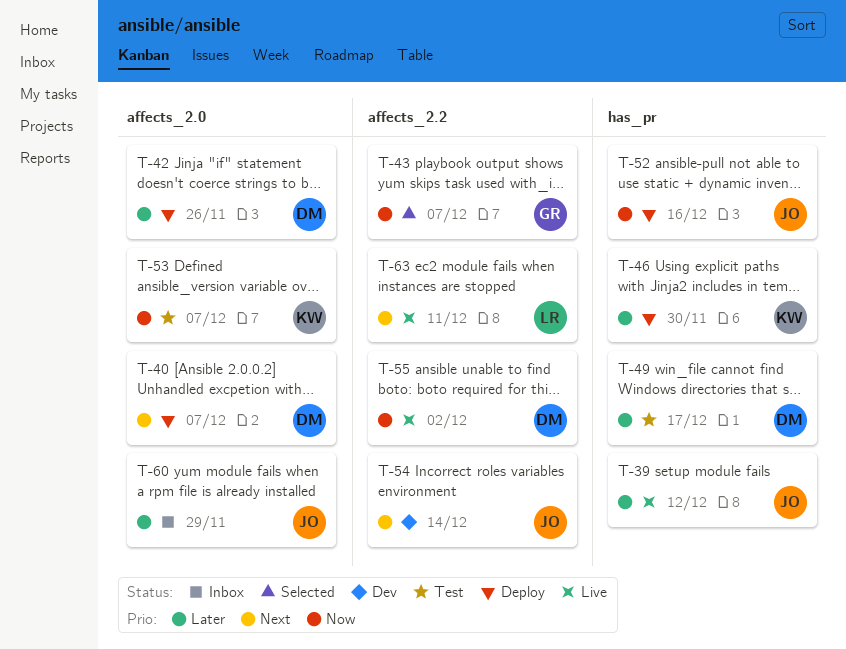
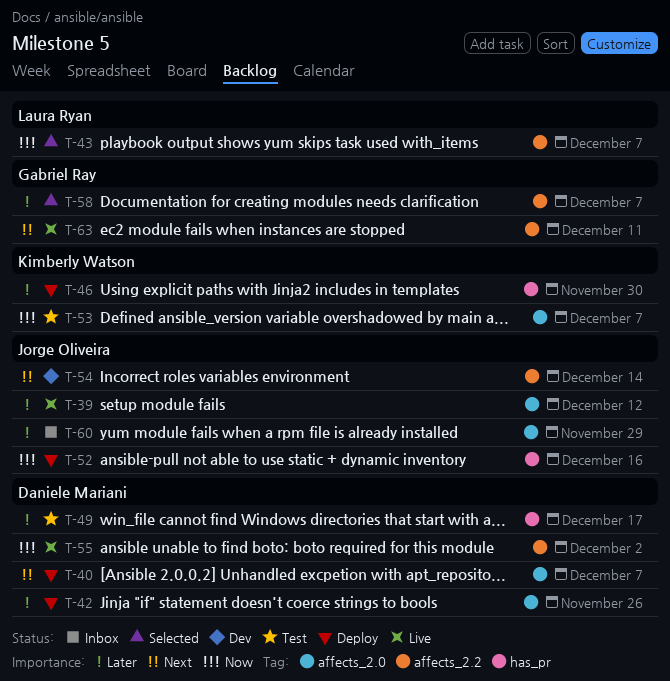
T-39, label: has_pr -> affects_2.0
T-43, owner: Gabriel Ray -> Laura Ryan
T-58: none -> present
T-63, owner: Laura Ryan -> Gabriel Ray

